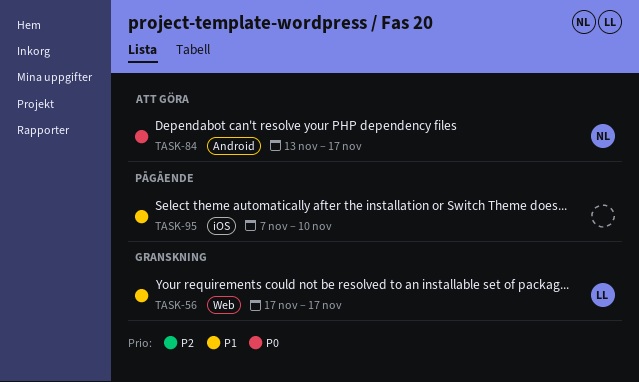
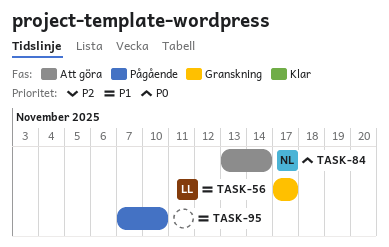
TASK-84, due: Nov 17 -> Nov 14

